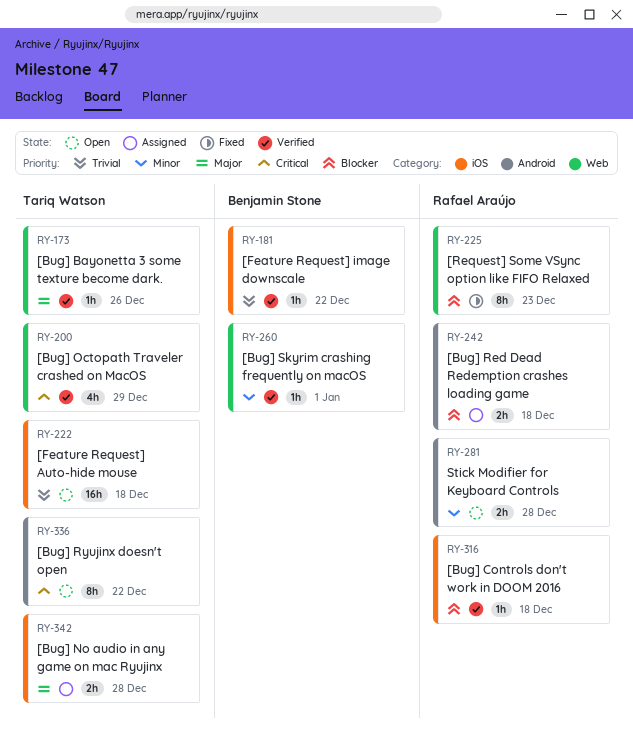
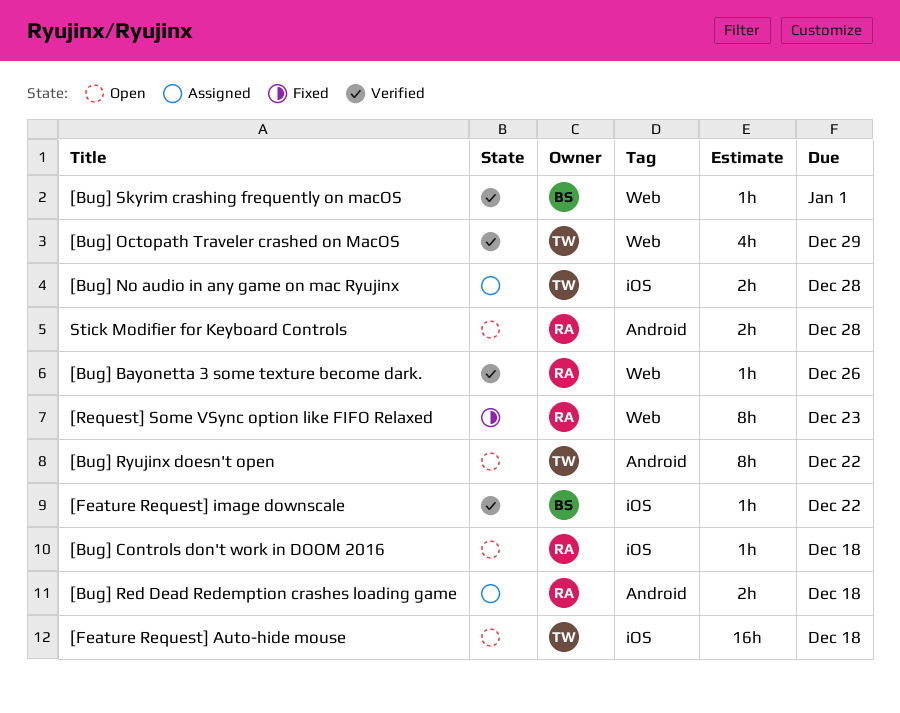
[Bug] Bayonetta 3 some texture become dark., owner: Tariq Watson -> Rafael Araújo
[Bug] Controls don't work in DOOM 2016, status: Verified -> Open

